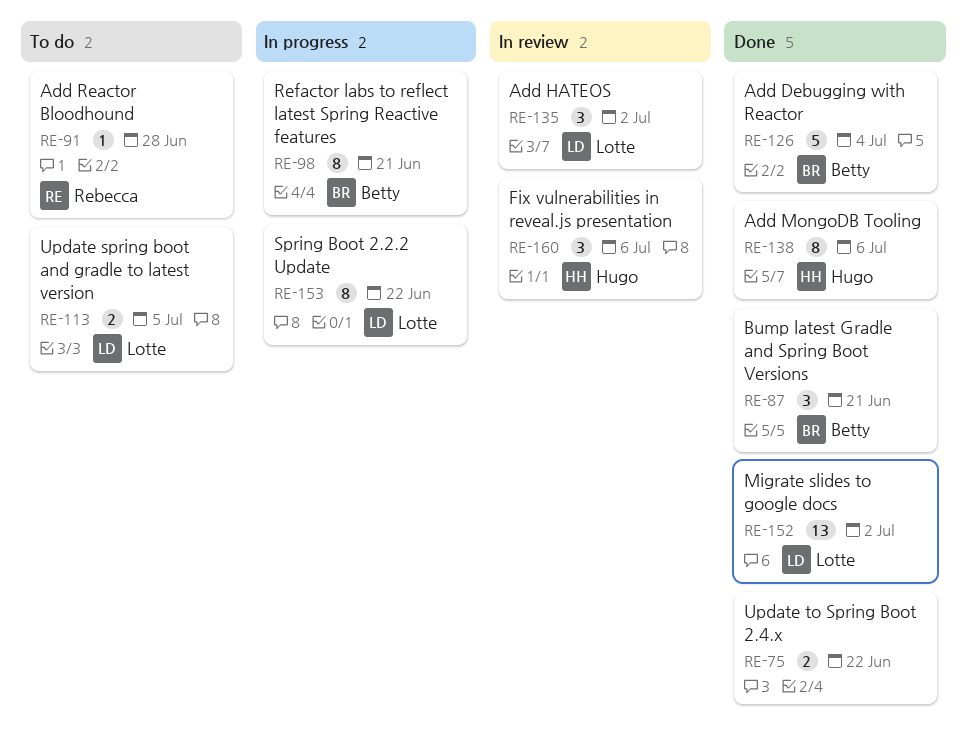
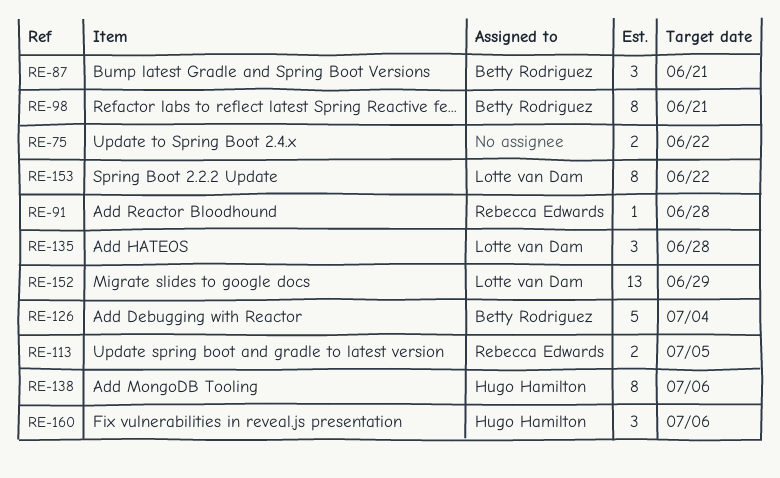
RE-113, owner: Lotte van Dam -> Rebecca Edwards
RE-135, due: Jul 2 -> Jun 28
RE-152, due: Jul 2 -> Jun 29

